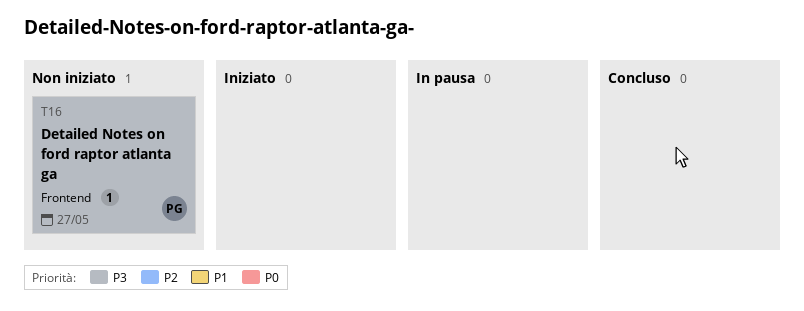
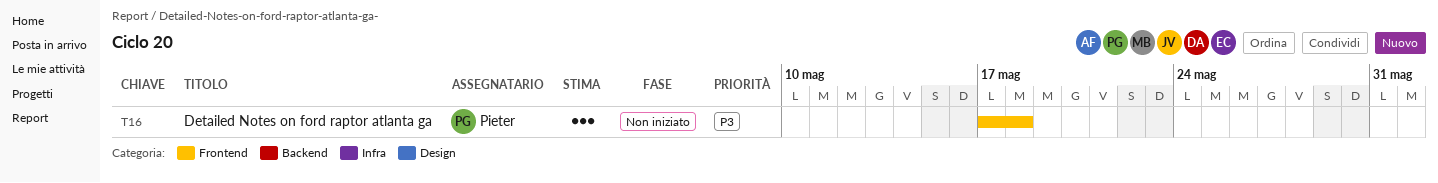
T16, estimate: 1 -> 3
T16, due: May 27 -> May 18

